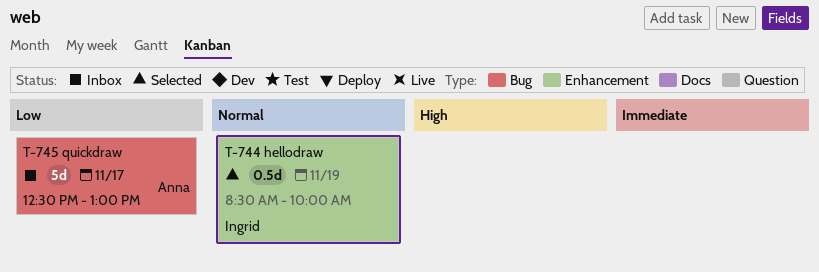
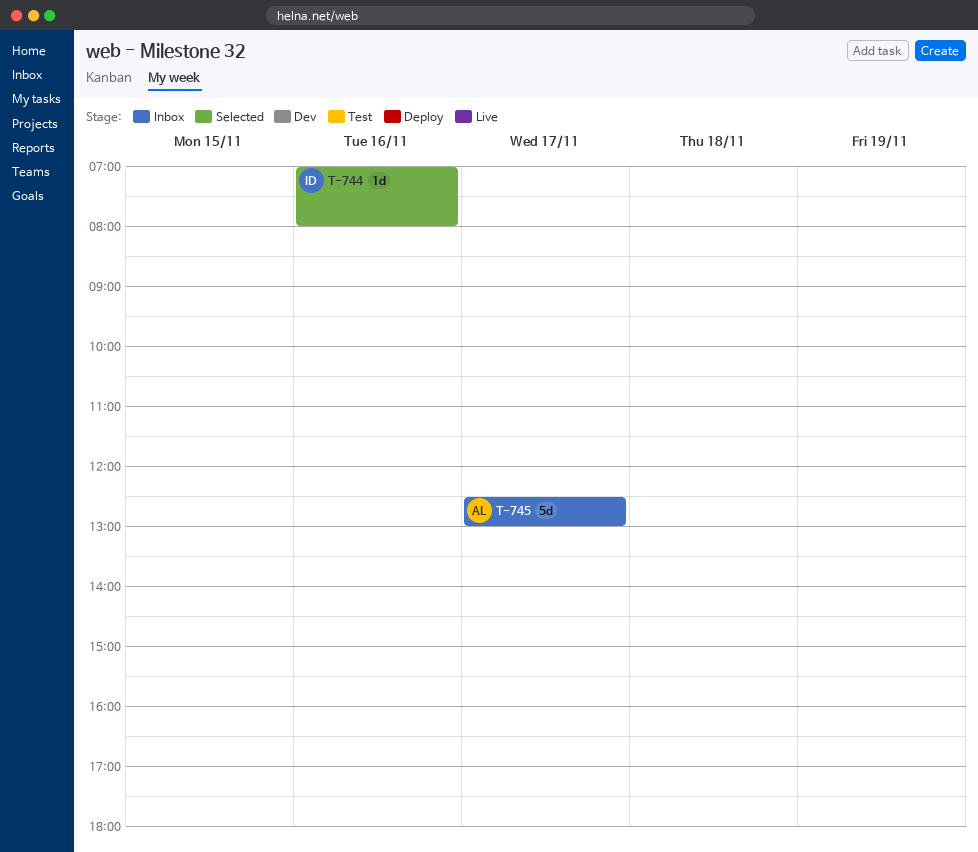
T-744, estimate: 0.5d -> 1d
T-744, day: Nov 19 -> Nov 16
T-744, begins: 08:30 -> 07:00
T-744, ends: 10:00 -> 08:00

